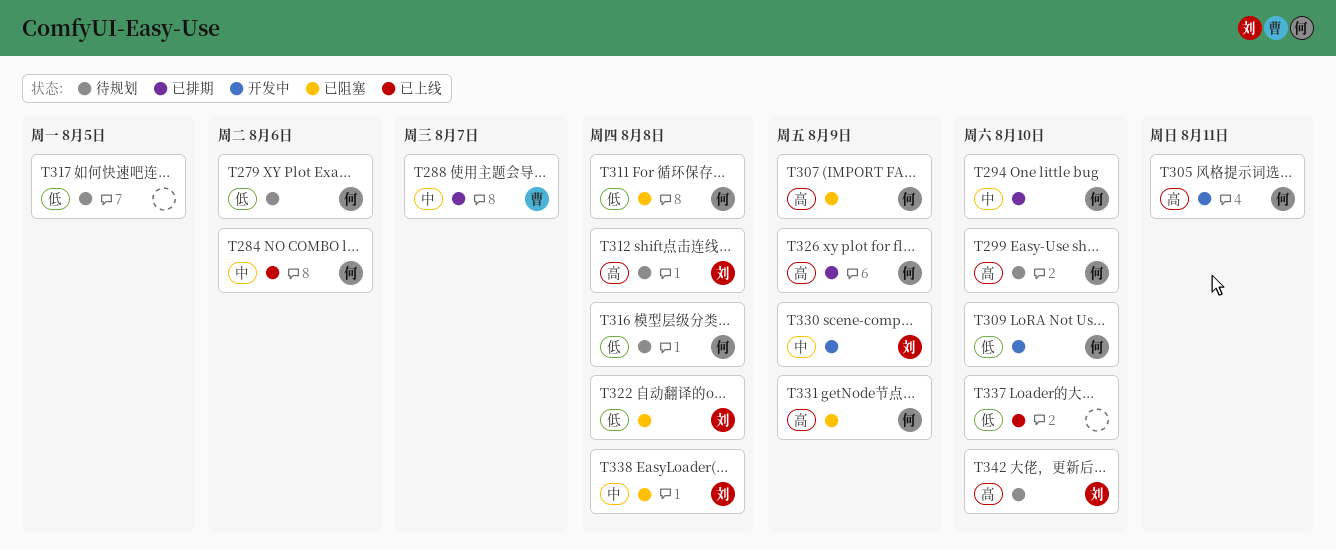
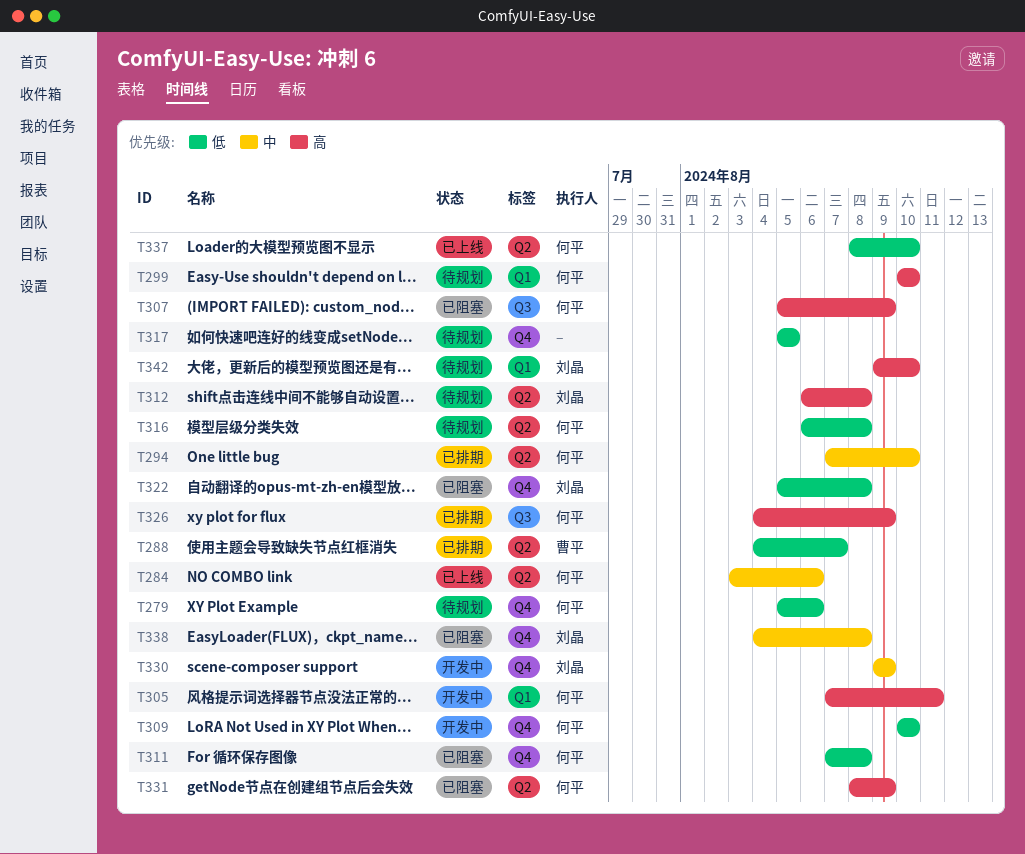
T288, priority: 中 -> 低
T337, owner: none -> 何平

